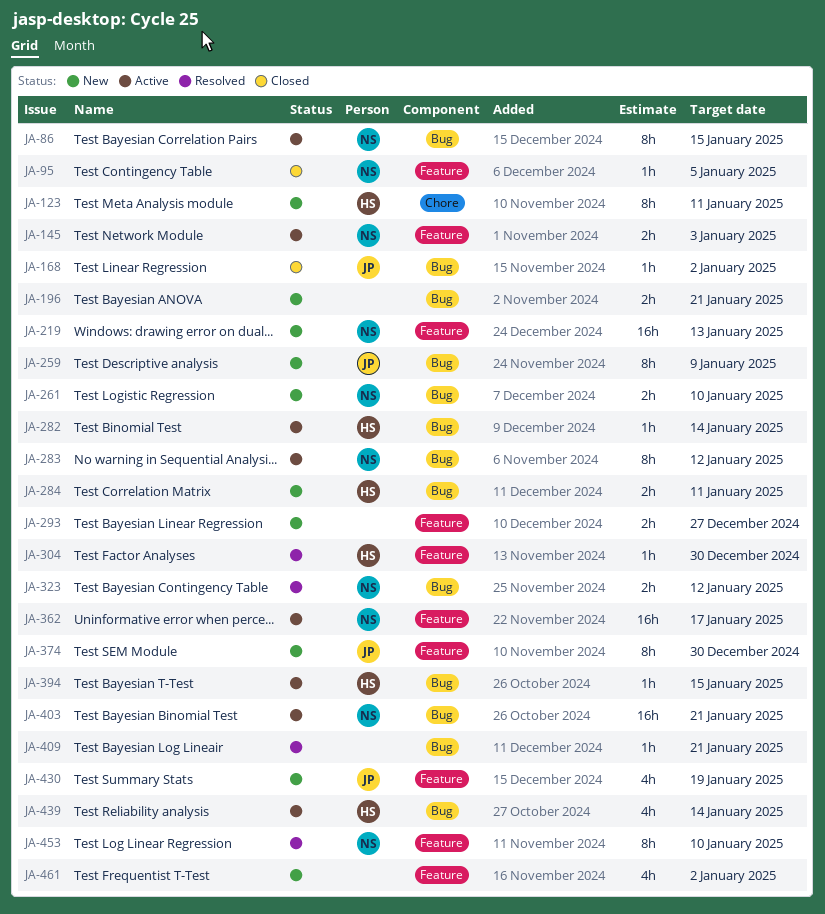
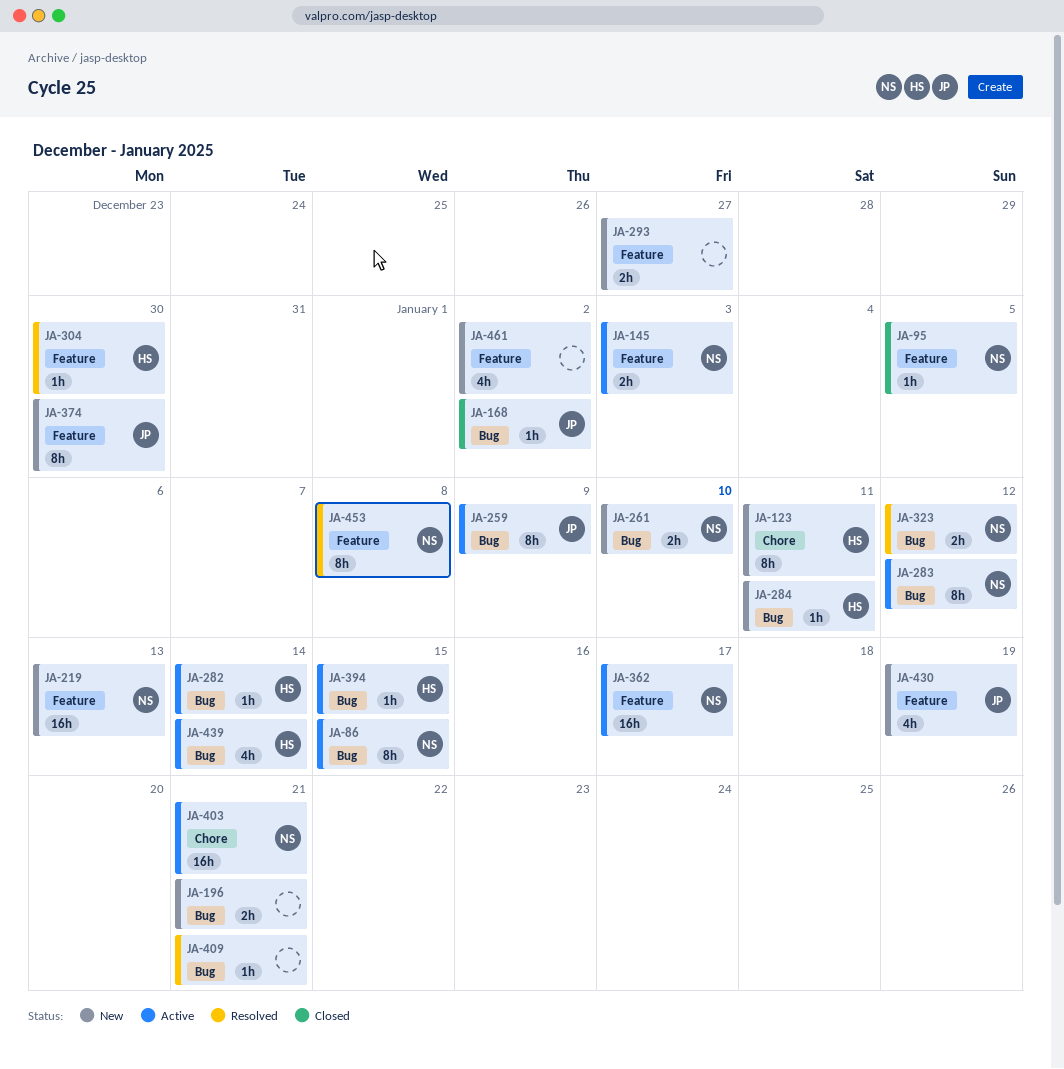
JA-259, status: New -> Active
JA-284, estimate: 2h -> 1h
JA-403, label: Bug -> Chore
JA-453, due: Jan 10 -> Jan 8

